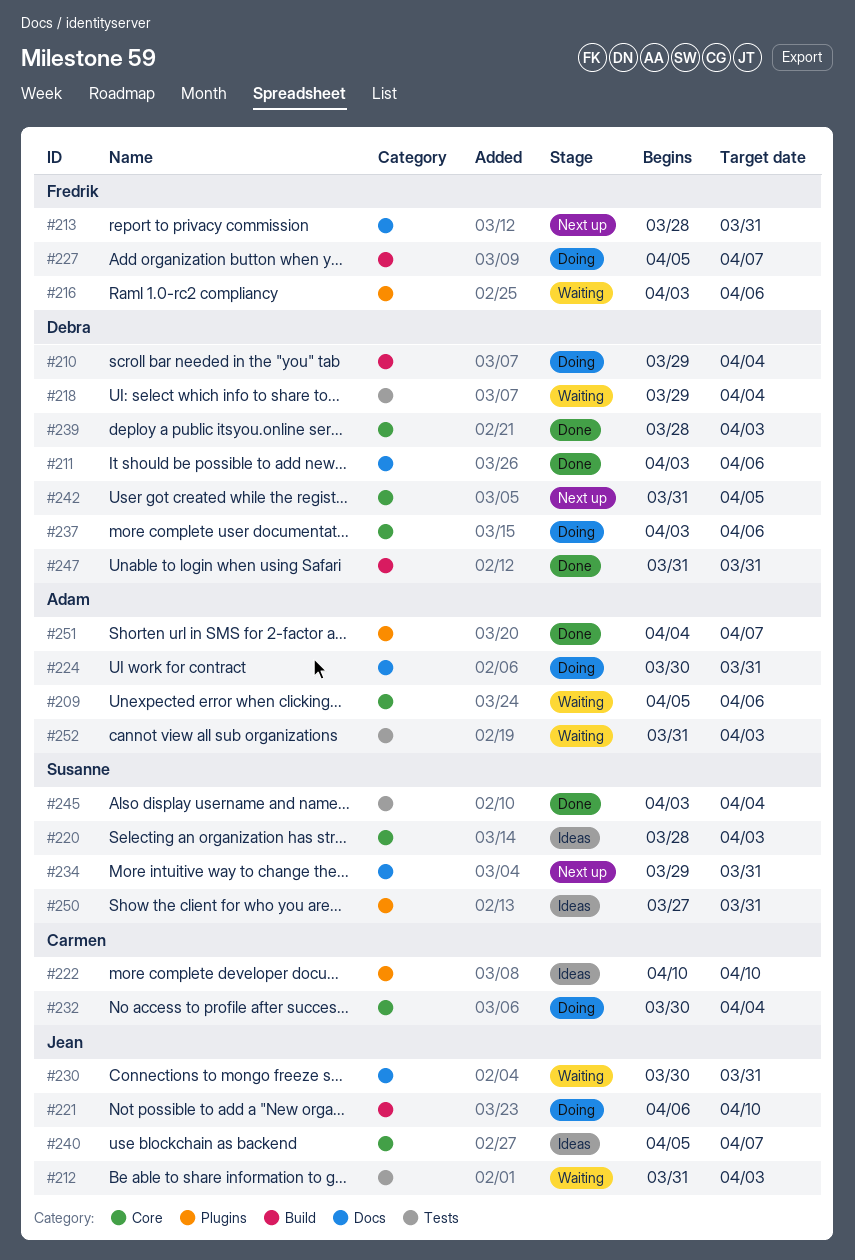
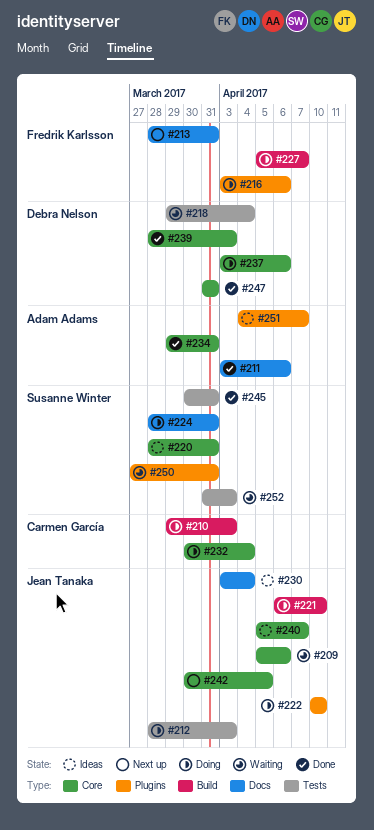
#209, owner: Adam Adams -> Jean Tanaka
#210, owner: Debra Nelson -> Carmen García
#210, due: Apr 4 -> Apr 3
#211, owner: Debra Nelson -> Adam Adams
#212, status: Waiting -> Doing
#212, start: Mar 31 -> Mar 28
#216, status: Waiting -> Doing
#220, due: Apr 3 -> Mar 31
#222, status: Ideas -> Doing
#222, owner: Carmen García -> Jean Tanaka
#224, owner: Adam Adams -> Susanne Winter
#224, start: Mar 30 -> Mar 28
#230, status: Waiting -> Ideas
#230, start: Mar 30 -> Apr 3
#230, due: Mar 31 -> Apr 4
#234, status: Next up -> Done
#234, owner: Susanne Winter -> Adam Adams
#234, label: Docs -> Core
#242, owner: Debra Nelson -> Jean Tanaka
#242, start: Mar 31 -> Mar 30
#245, start: Apr 3 -> Mar 30
#245, due: Apr 4 -> Mar 31
#247, label: Build -> Core
#250, status: Ideas -> Waiting
#251, status: Done -> Ideas
#252, owner: Adam Adams -> Susanne Winter

